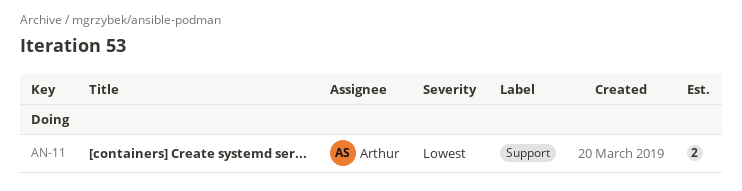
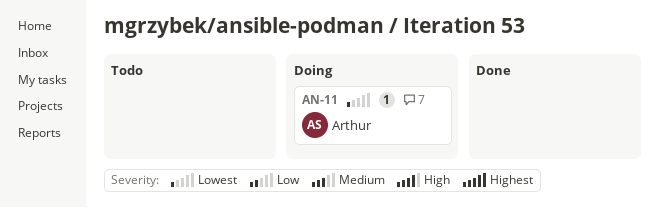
AN-11, estimate: 2 -> 1

